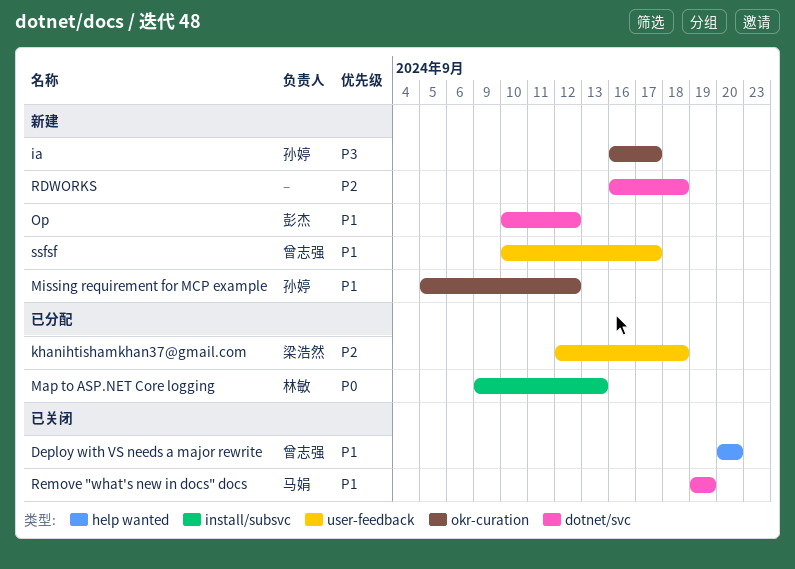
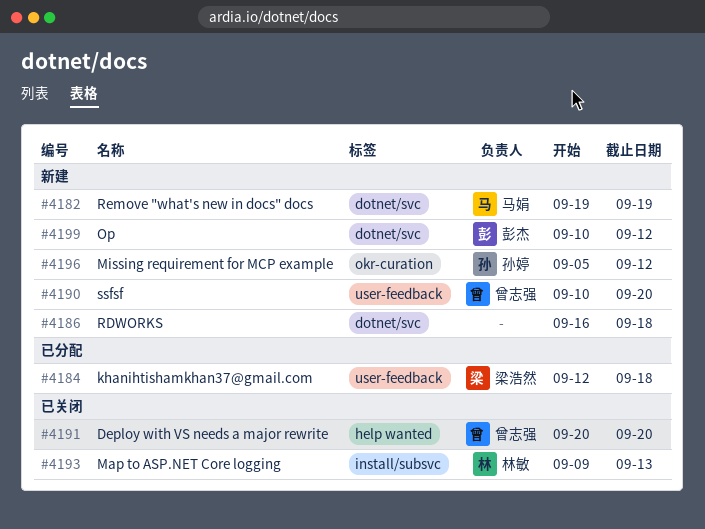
ia: present -> none
Map to ASP.NET Core logging, status: 已分配 -> 已关闭
Remove "what's new in docs" docs, status: 已关闭 -> 新建
ssfsf, due: Sep 17 -> Sep 20

